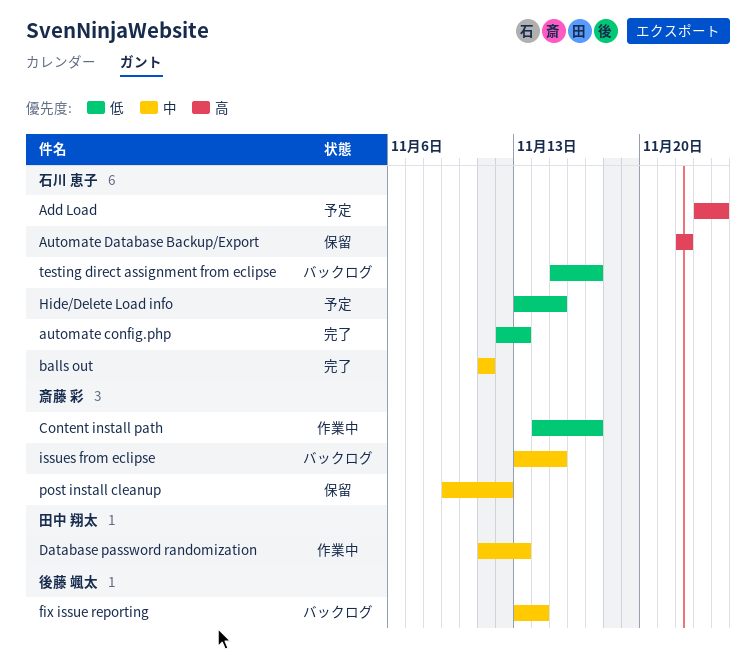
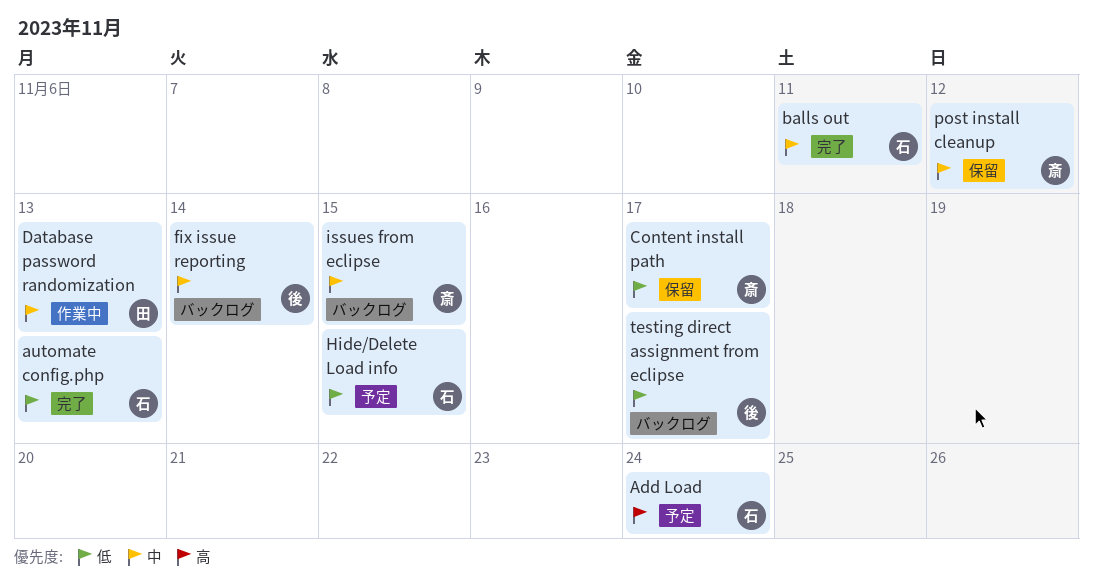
Automate Database Backup/Export: present -> none
Content install path, status: 作業中 -> 保留
testing direct assignment from eclipse, owner: 石川 恵子 -> 後藤 颯太

